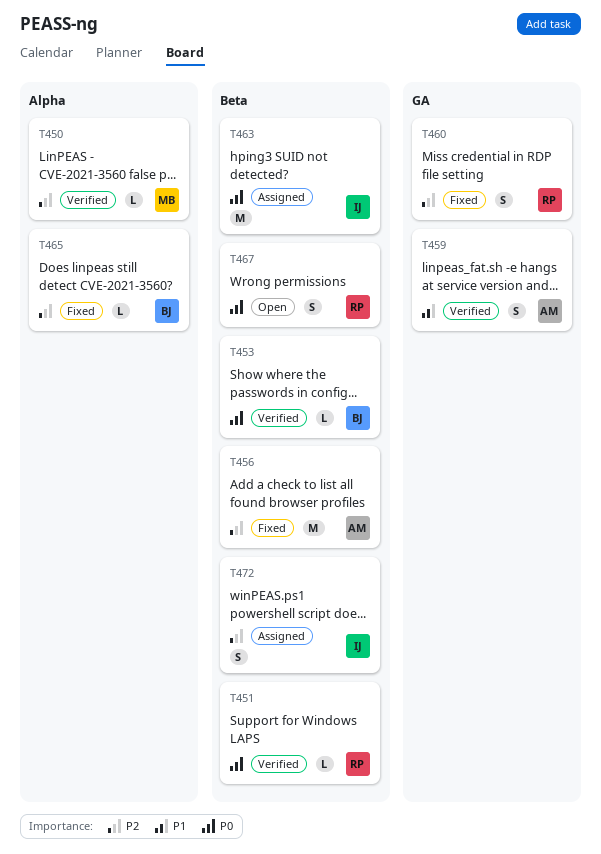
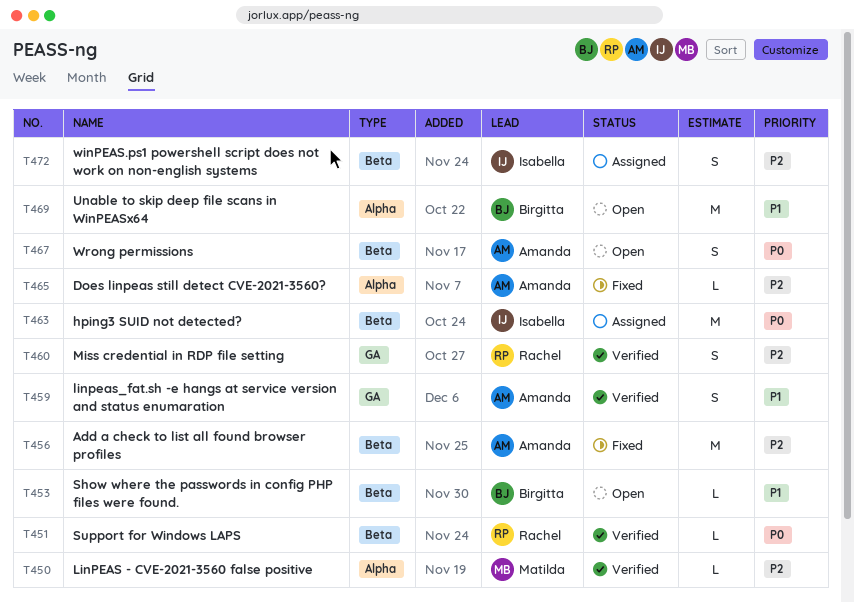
T453, status: Verified -> Open
T453, priority: P0 -> P1
T460, status: Fixed -> Verified
T465, owner: Birgitta -> Amanda
T467, owner: Rachel -> Amanda
T469: none -> present

